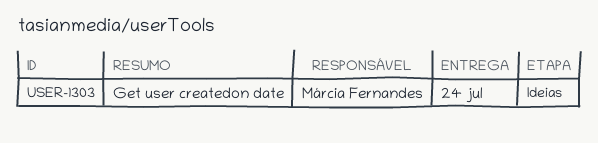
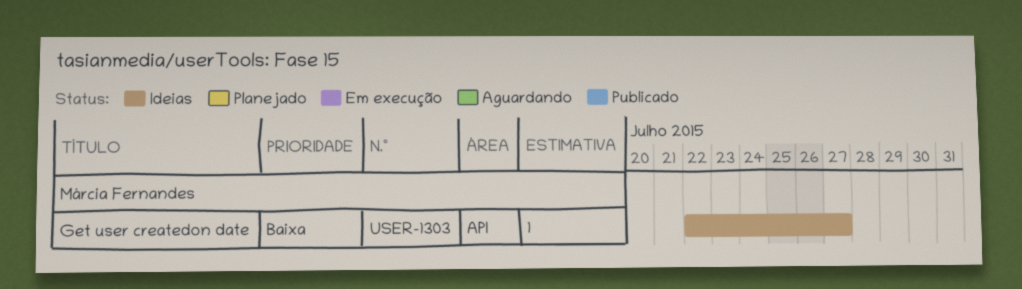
USER-1303, due: Jul 24 -> Jul 27

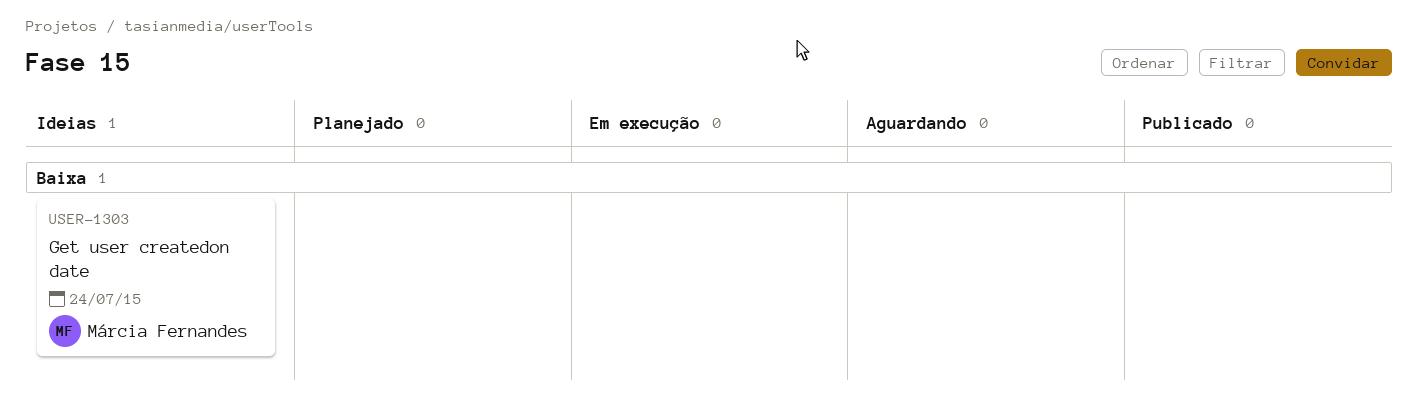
USER-1303, due: Jul 27 -> Jul 24

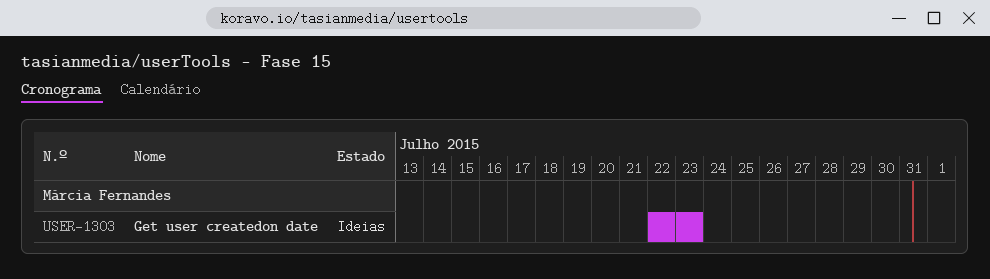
USER-1303, due: Jul 24 -> Jul 23

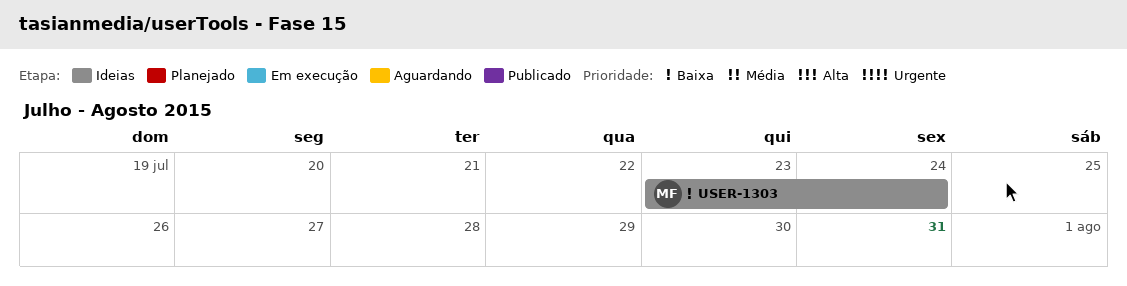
USER-1303, start: Jul 22 -> Jul 23
USER-1303, due: Jul 23 -> Jul 24

